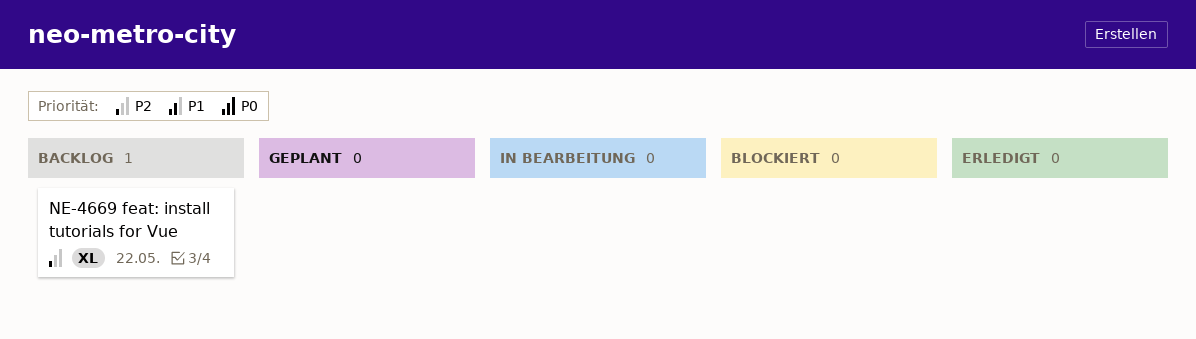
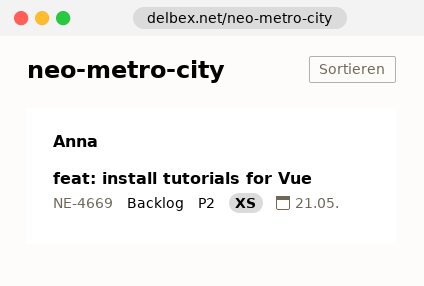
NE-4669, estimate: XL -> XS
NE-4669, due: May 22 -> May 21

